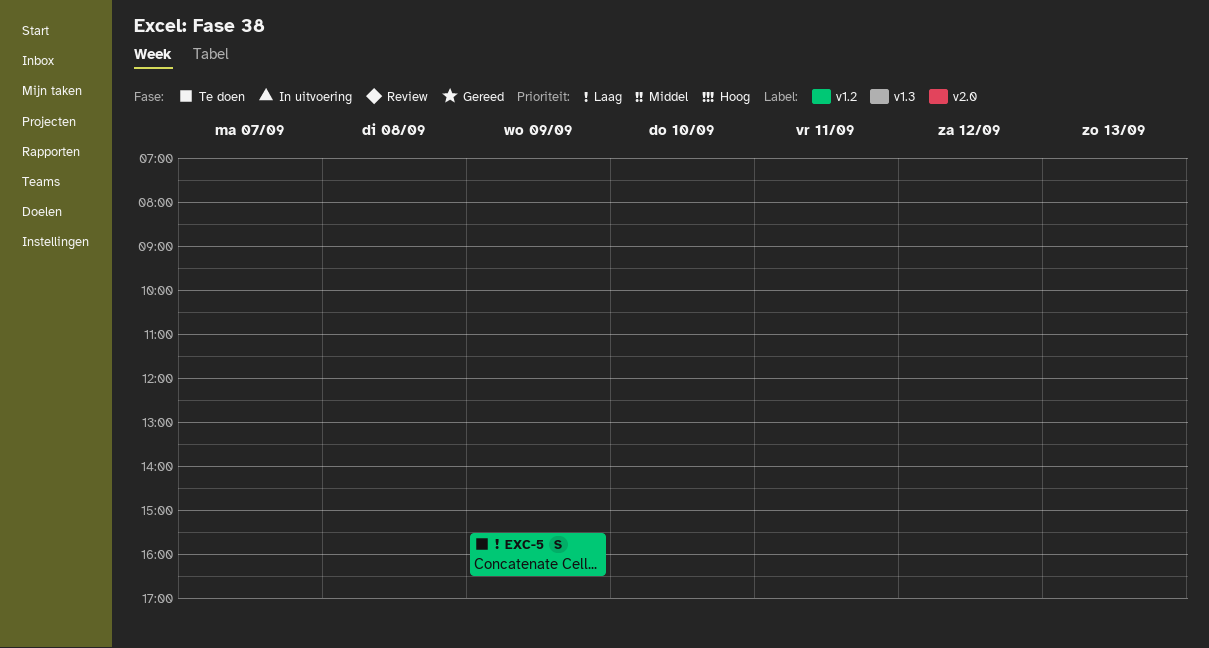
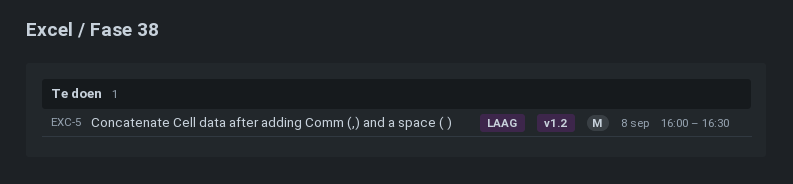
EXC-5, estimate: S -> M
EXC-5, day: Sep 9 -> Sep 8
EXC-5, begins: 15:30 -> 16:00

